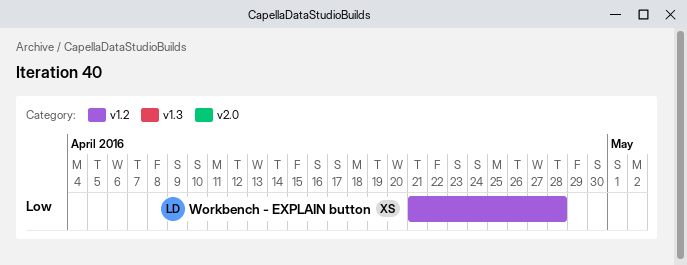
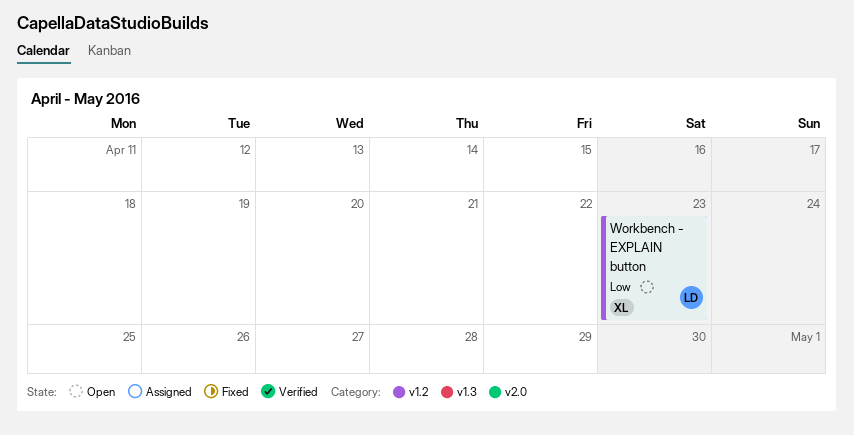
Workbench - EXPLAIN button, estimate: XS -> XL
Workbench - EXPLAIN button, due: Apr 28 -> Apr 23

